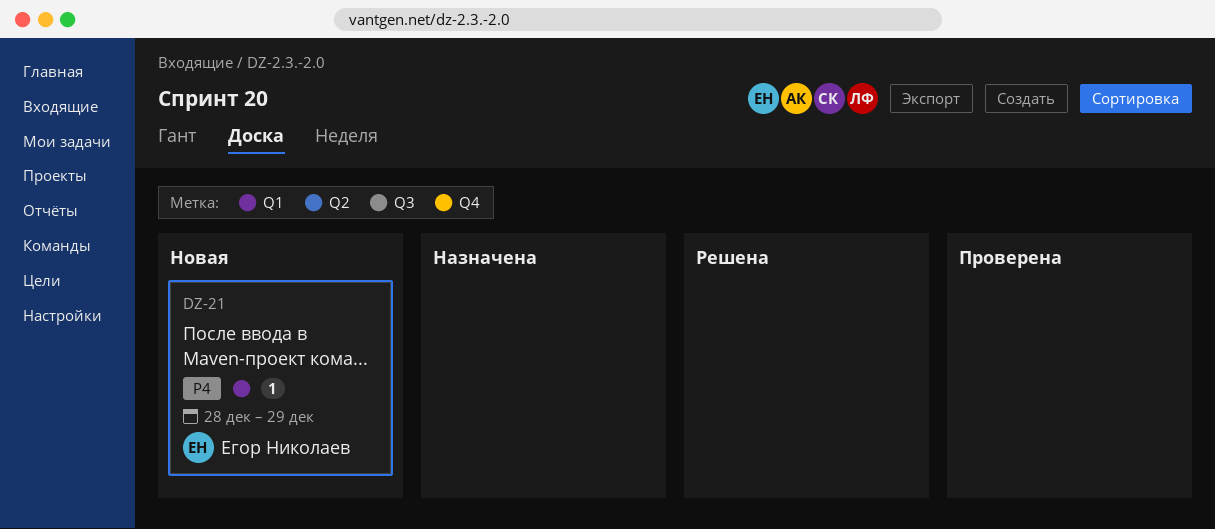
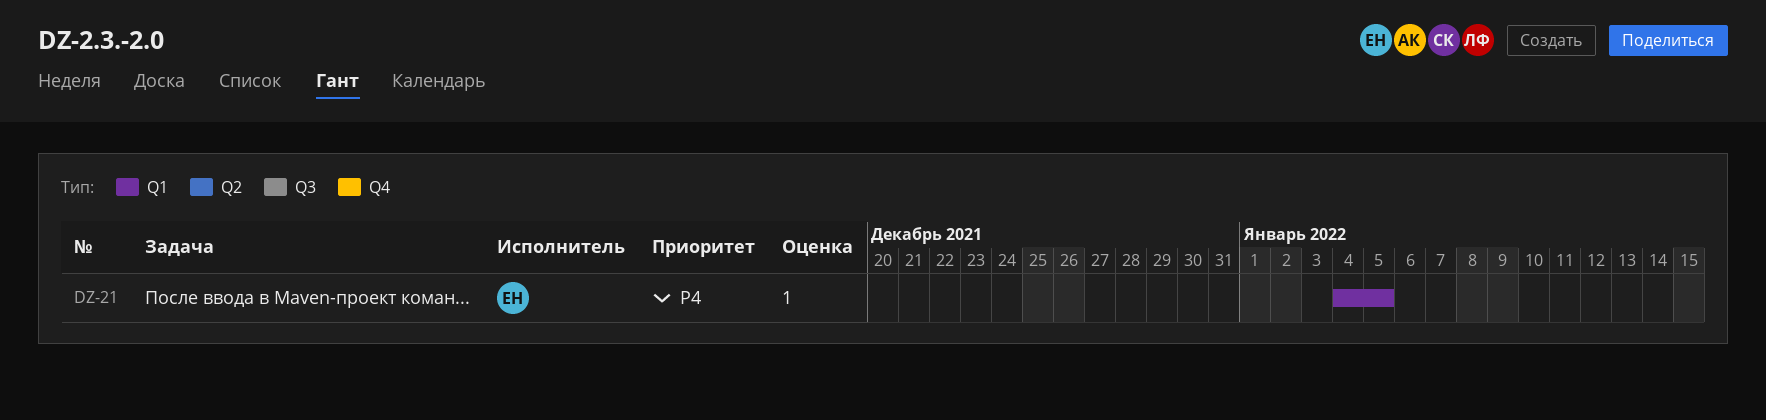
DZ-21, start: Dec 28 -> Jan 4
DZ-21, due: Dec 29 -> Jan 5

